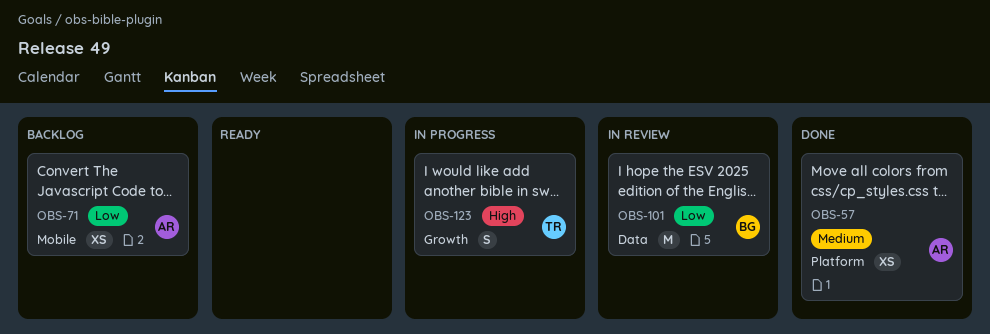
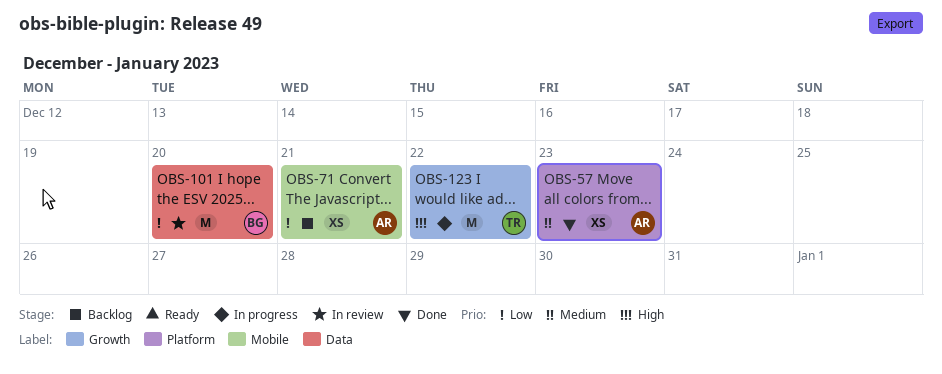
OBS-123, estimate: S -> M

